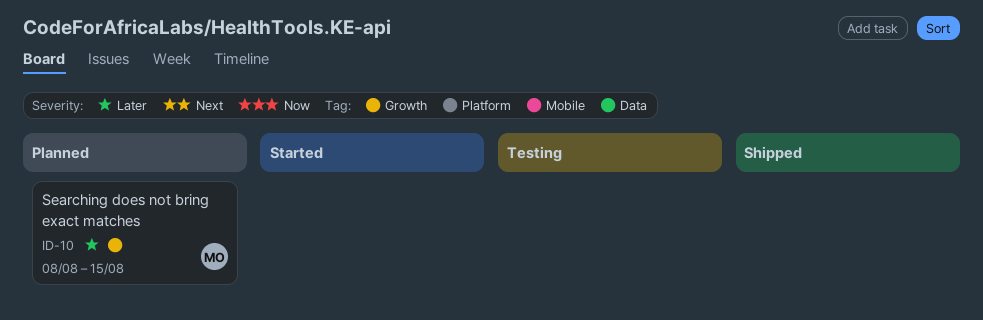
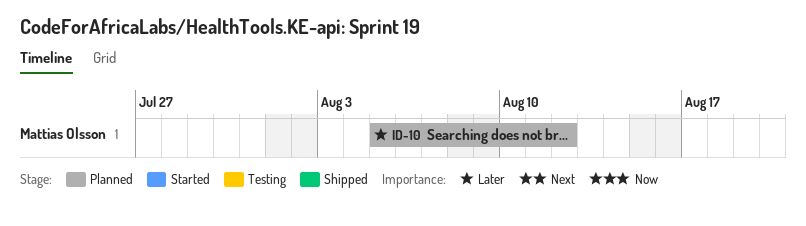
ID-10, start: Aug 8 -> Aug 5
ID-10, due: Aug 15 -> Aug 12

